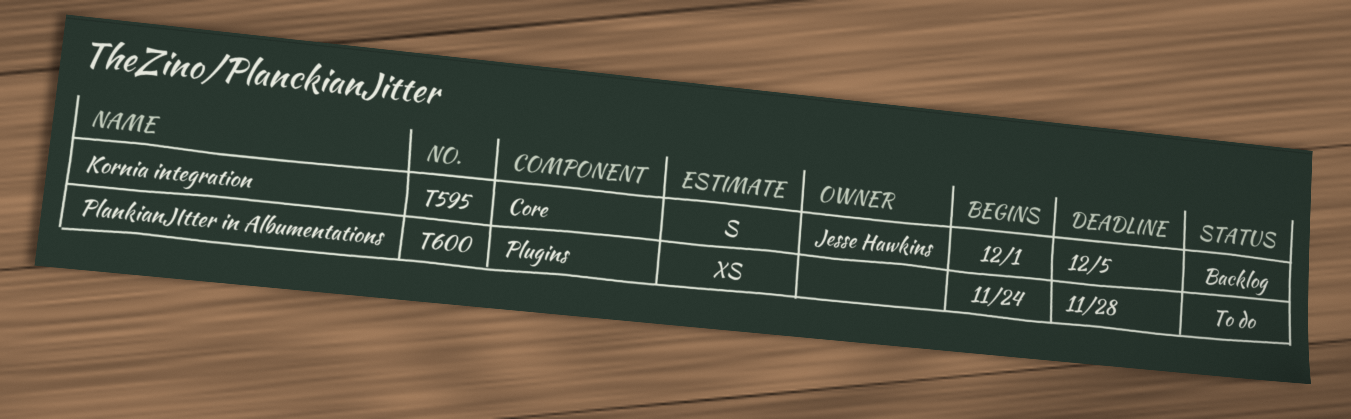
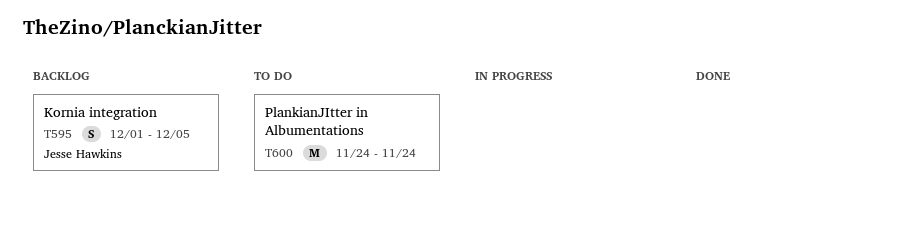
T600, estimate: XS -> M
T600, due: Nov 28 -> Nov 24

